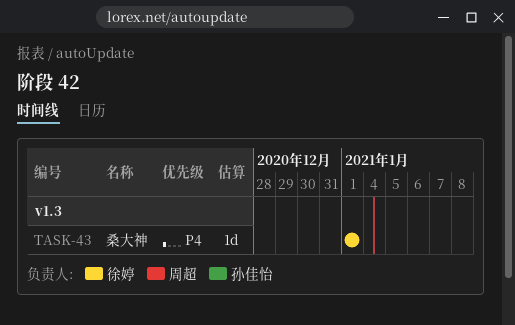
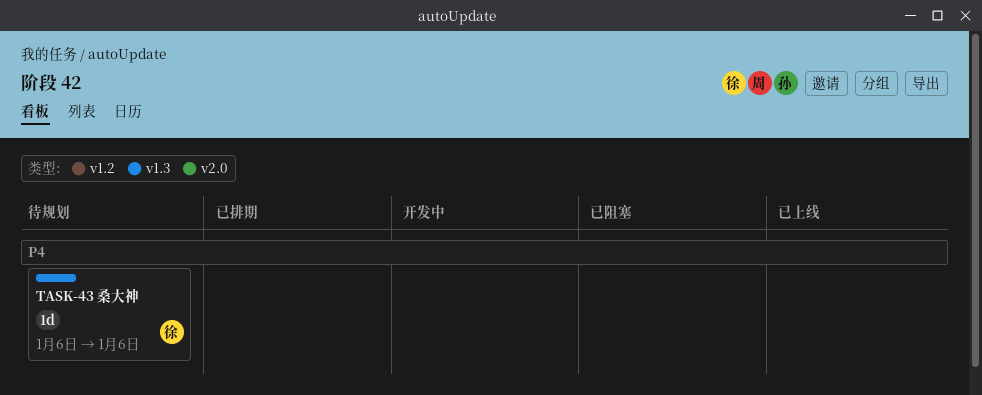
TASK-43, start: Jan 1 -> Jan 6
TASK-43, due: Jan 1 -> Jan 6

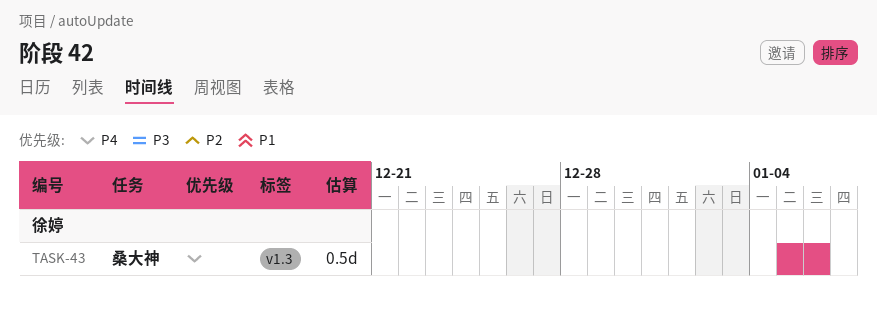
TASK-43, estimate: 1d -> 0.5d
TASK-43, start: Jan 6 -> Jan 5

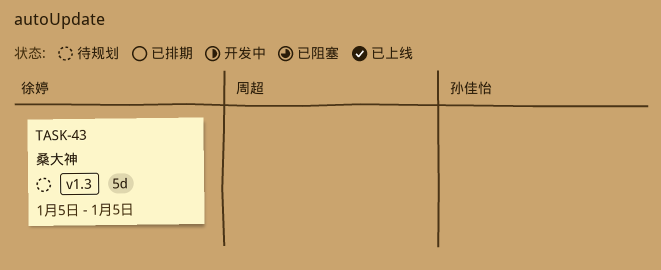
TASK-43, estimate: 0.5d -> 5d
TASK-43, due: Jan 6 -> Jan 5

